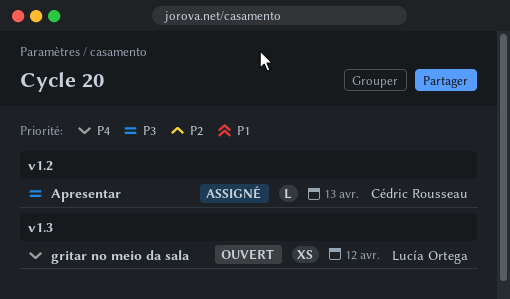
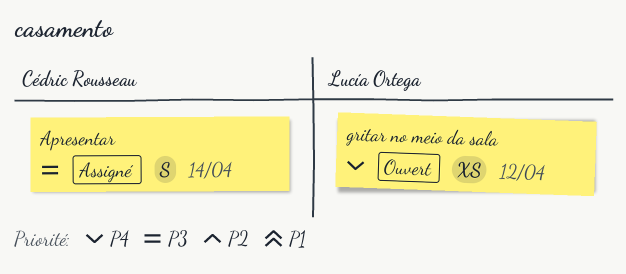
Apresentar, estimate: L -> S
Apresentar, due: Apr 13 -> Apr 14

